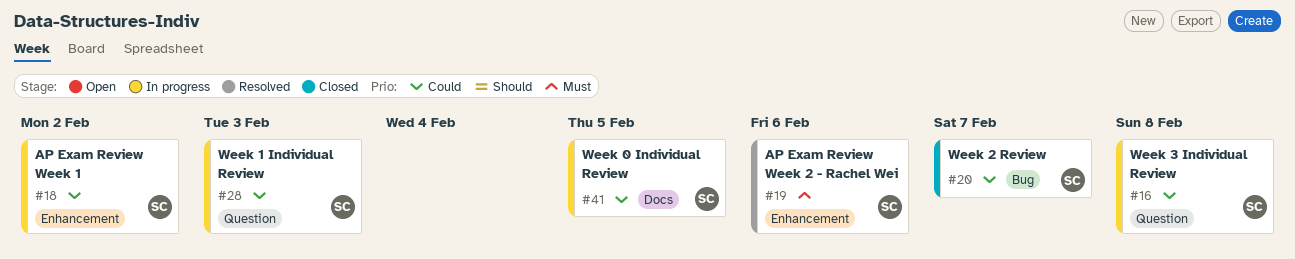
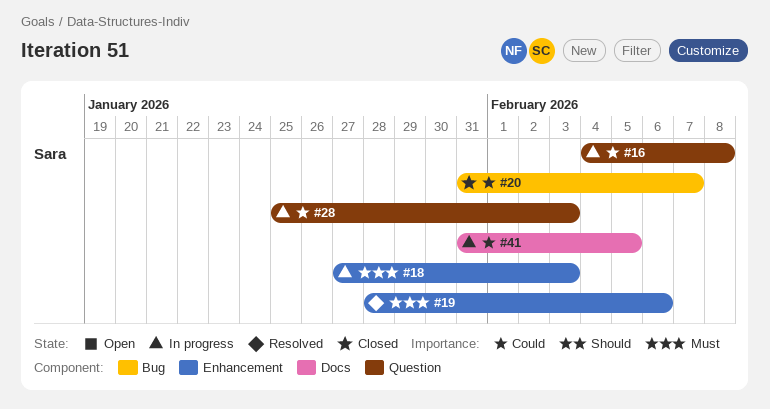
#18, priority: Could -> Must
#18, due: Feb 2 -> Feb 3

